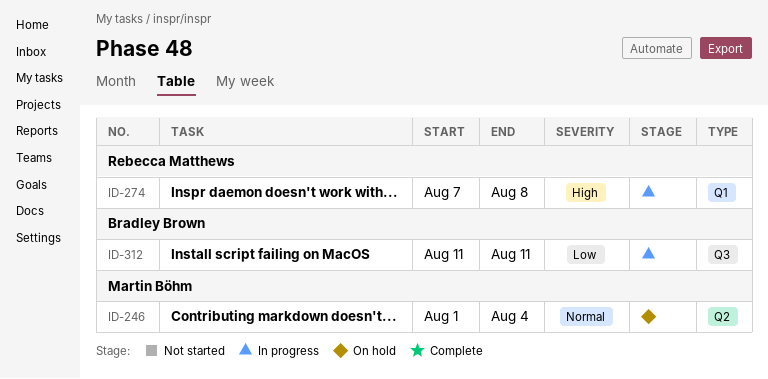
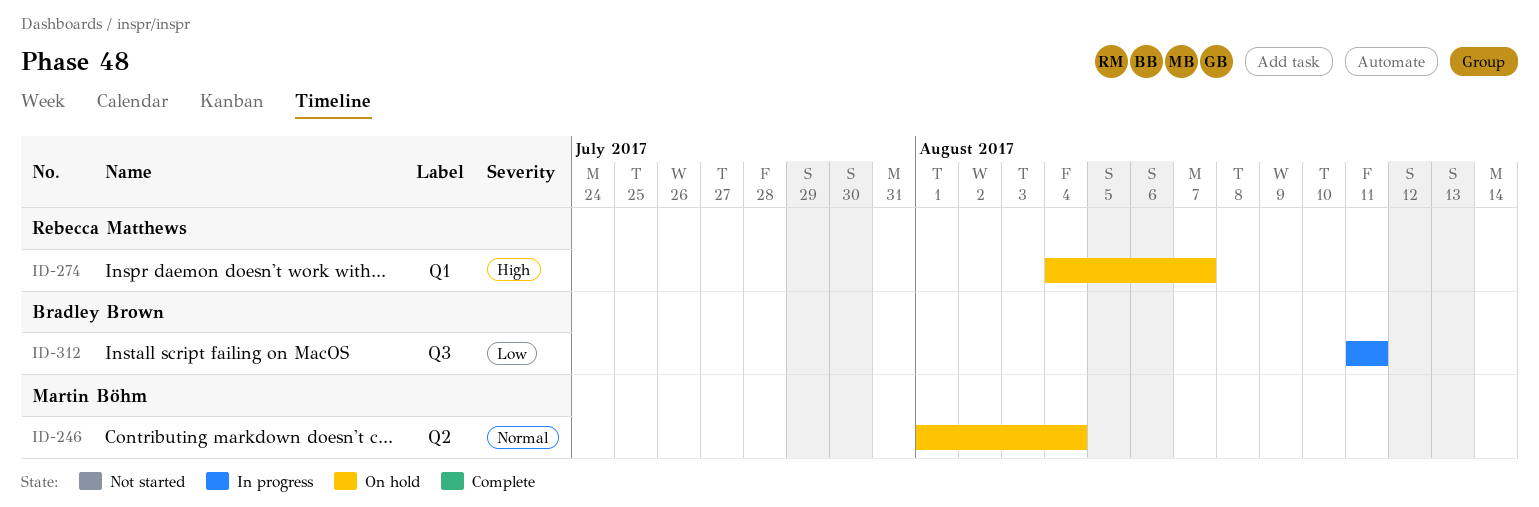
ID-274, status: In progress -> On hold
ID-274, start: Aug 7 -> Aug 4
ID-274, due: Aug 8 -> Aug 7

